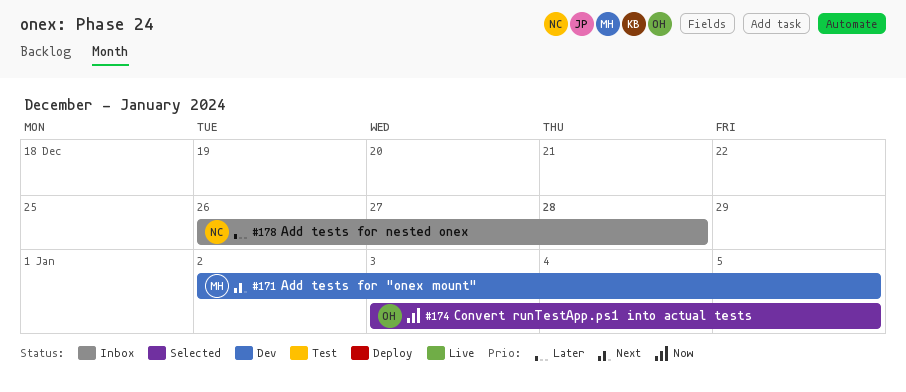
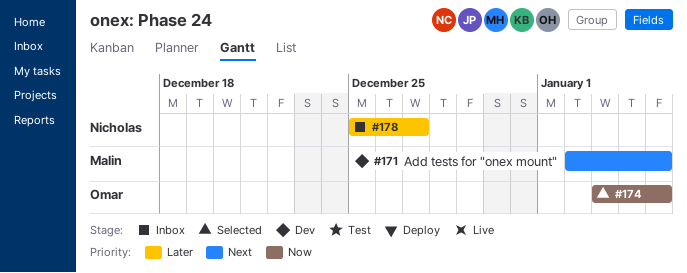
#178, start: Dec 26 -> Dec 25
#178, due: Dec 28 -> Dec 27

